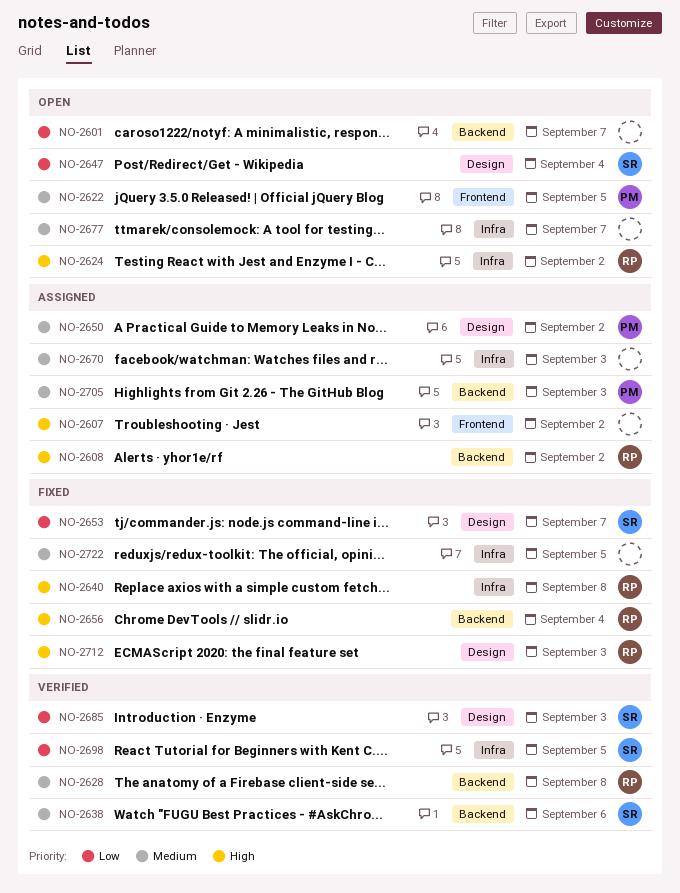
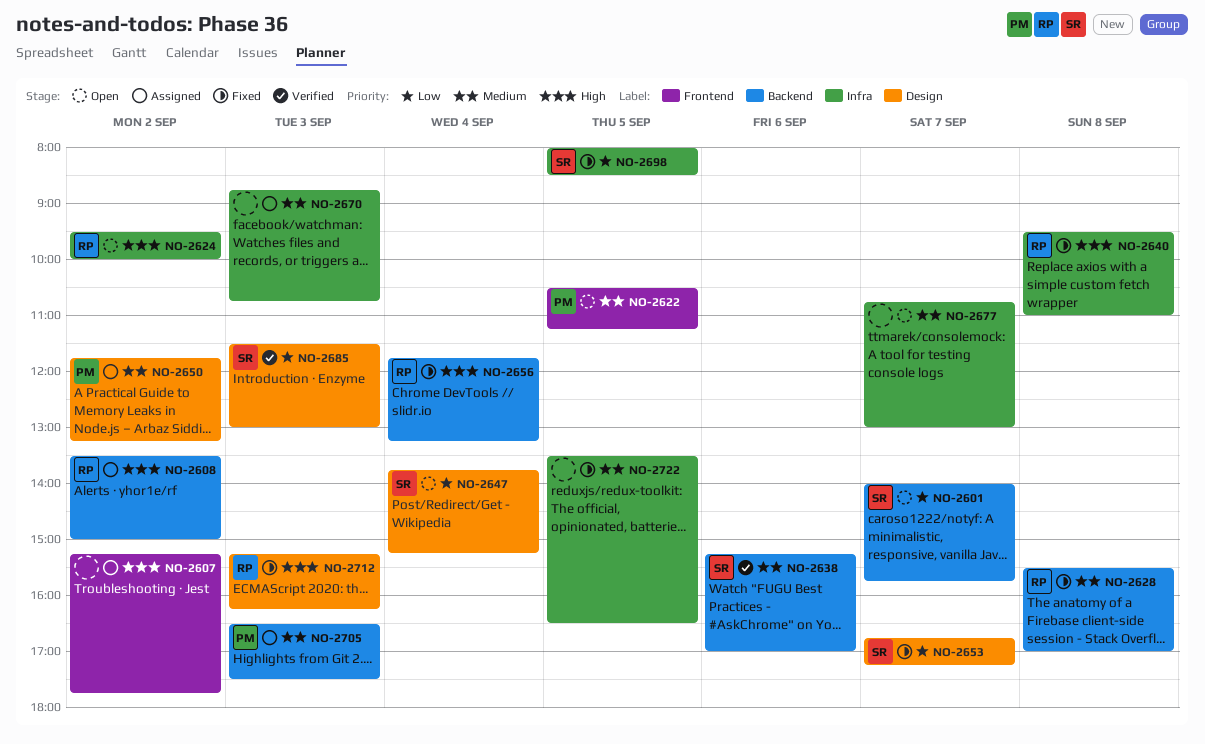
NO-2601, owner: none -> SR
NO-2628, status: Verified -> Fixed
NO-2698, status: Verified -> Fixed

